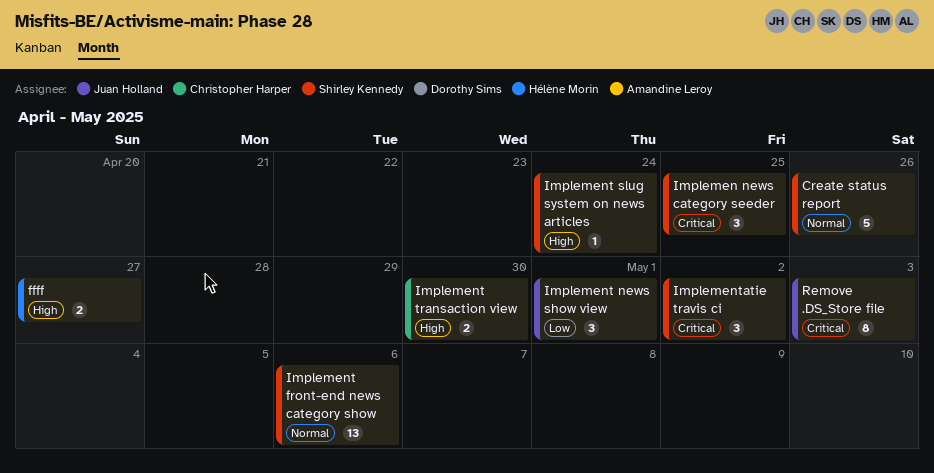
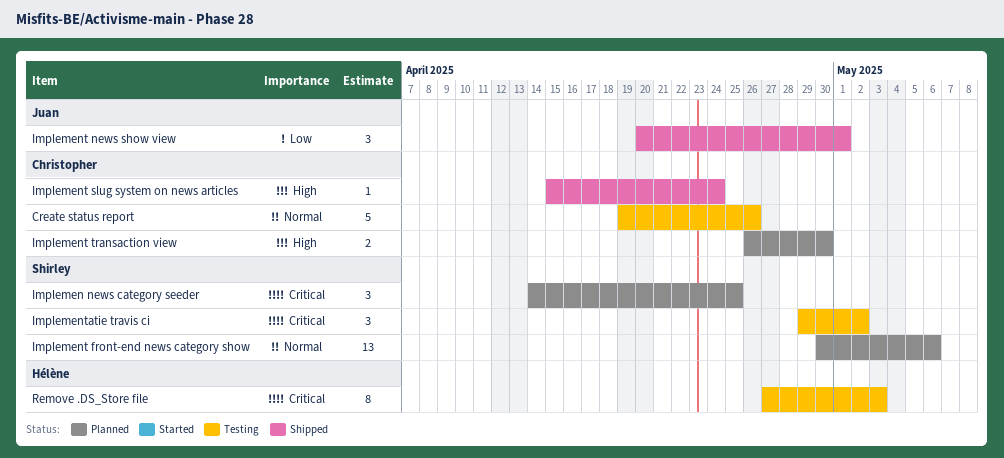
Create status report, owner: Shirley Kennedy -> Christopher Harper
ffff: present -> none
Implement slug system on news articles, owner: Shirley Kennedy -> Christopher Harper
Remove .DS_Store file, owner: Juan Holland -> Hélène Morin

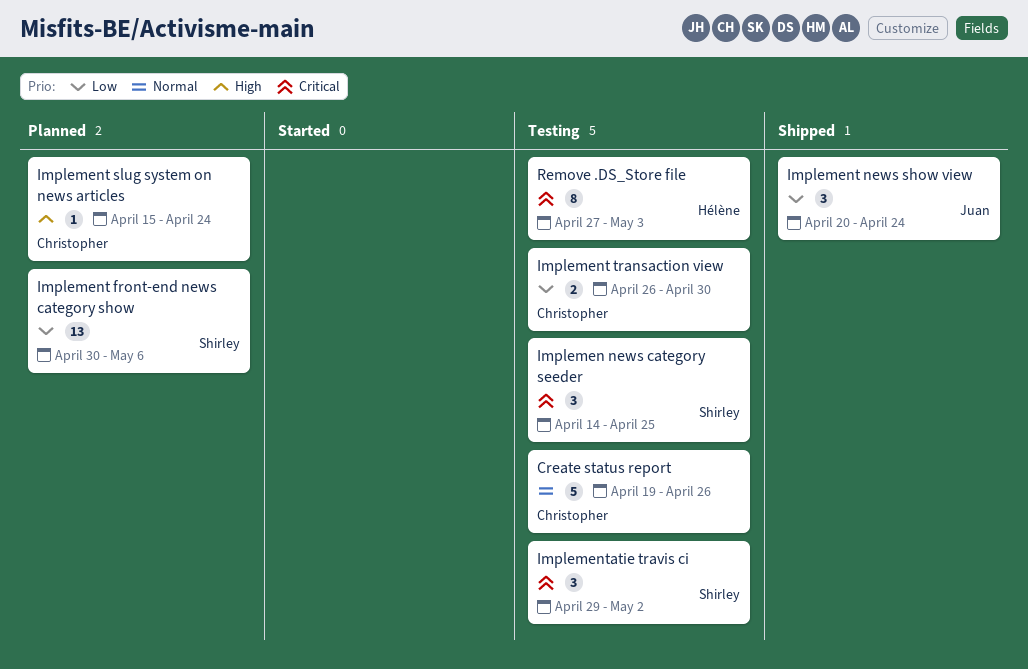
Implemen news category seeder, status: Planned -> Testing
Implement front-end news category show, priority: Normal -> Low
Implement news show view, due: May 1 -> Apr 24
Implement slug system on news articles, status: Shipped -> Planned
Implement transaction view, status: Planned -> Testing
Implement transaction view, priority: High -> Low

